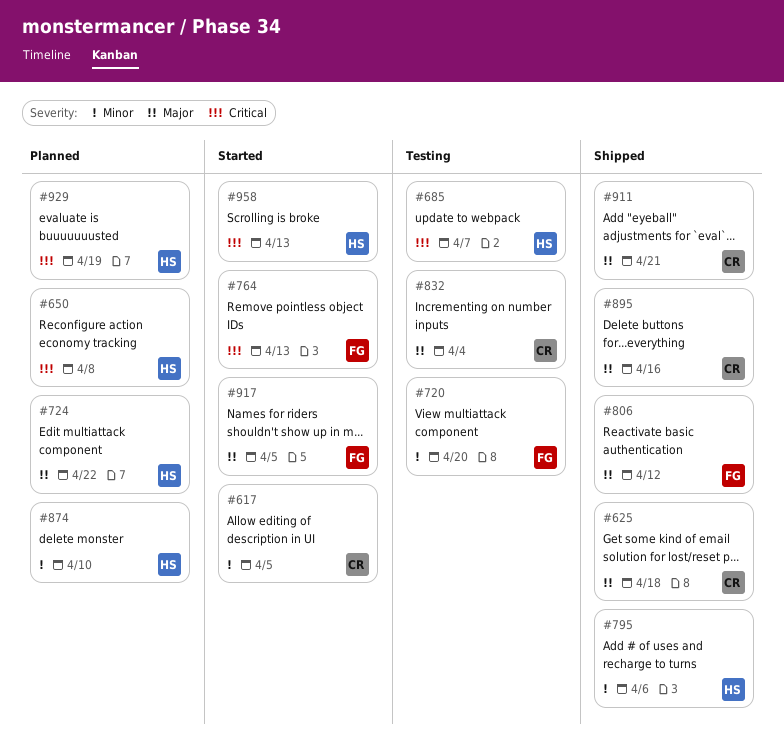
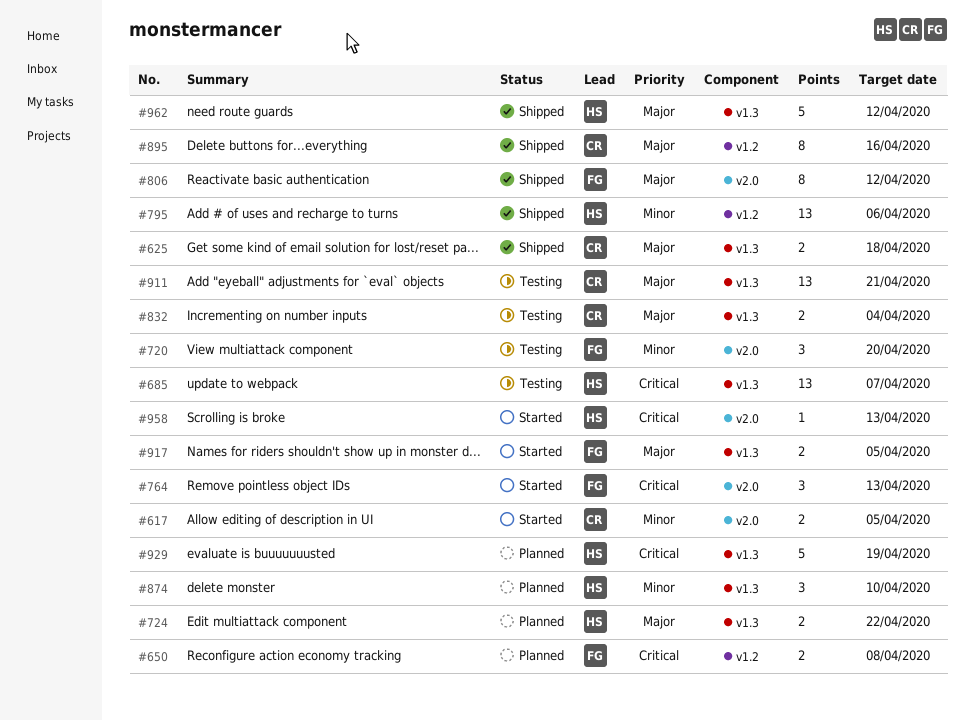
#650, owner: HS -> FG
#911, status: Shipped -> Testing
#962: none -> present

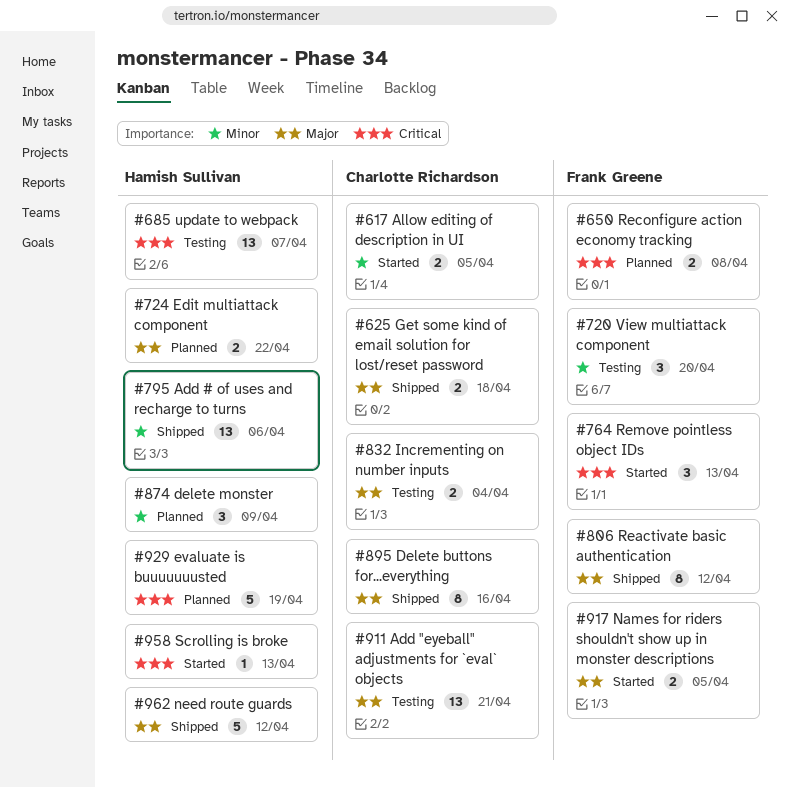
#874, due: Apr 10 -> Apr 9

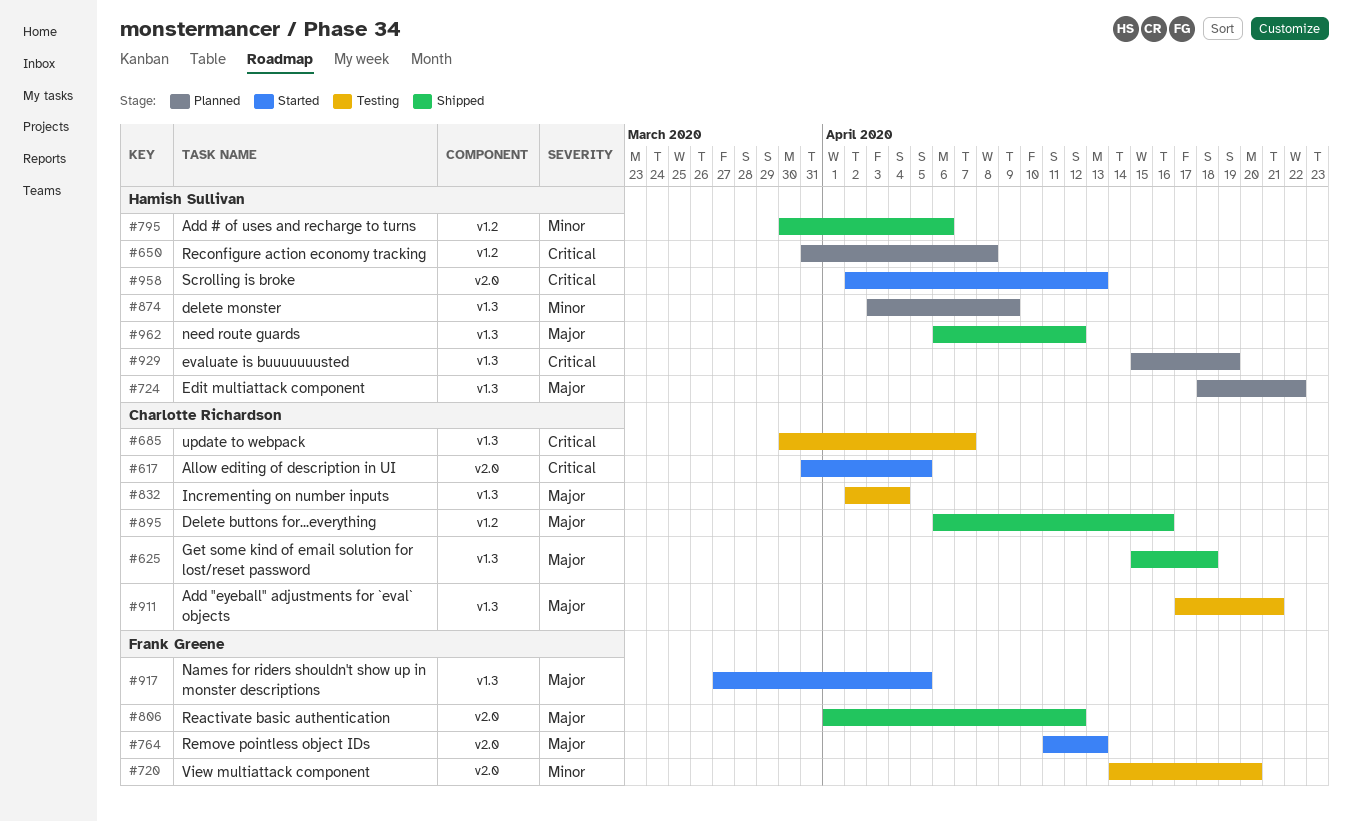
#617, priority: Minor -> Critical
#650, owner: Frank Greene -> Hamish Sullivan
#685, owner: Hamish Sullivan -> Charlotte Richardson
#764, priority: Critical -> Major

